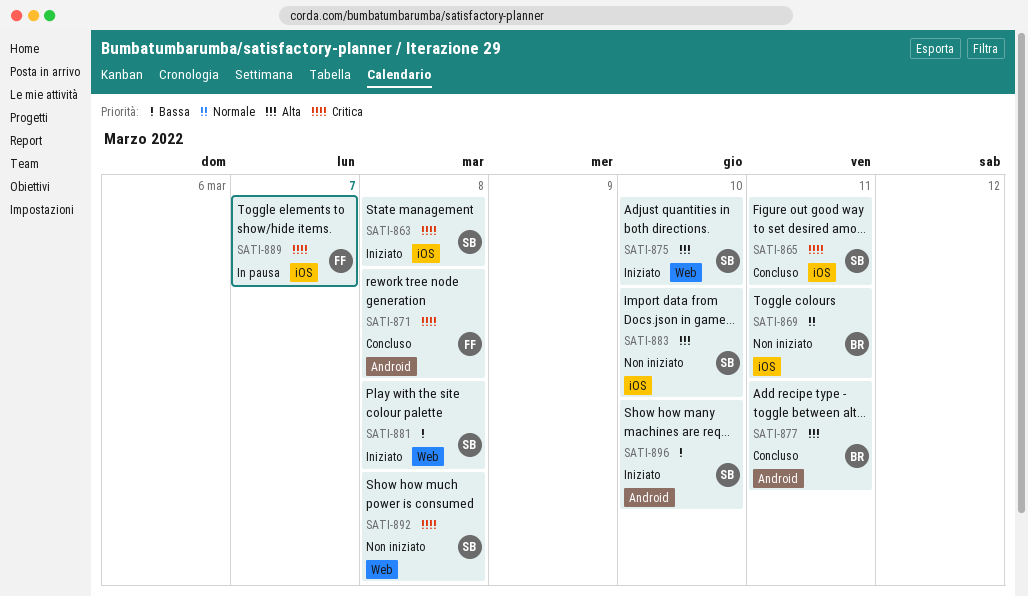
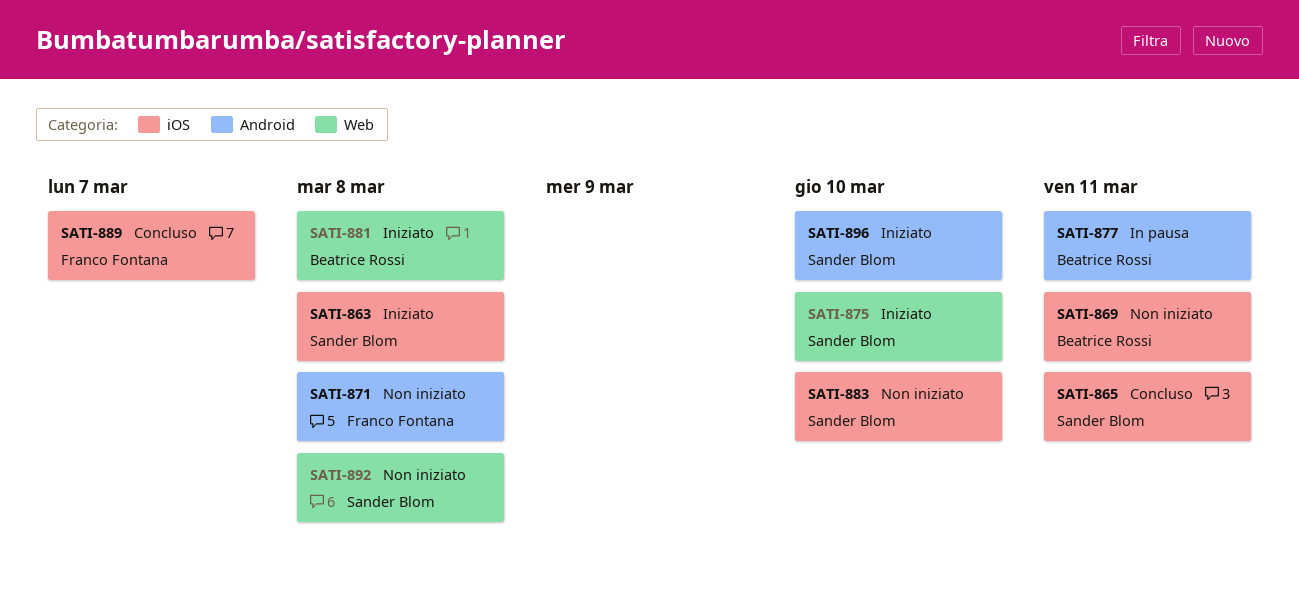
SATI-871, status: Concluso -> Non iniziato
SATI-877, status: Concluso -> In pausa
SATI-881, owner: Sander Blom -> Beatrice Rossi
SATI-889, status: In pausa -> Concluso

